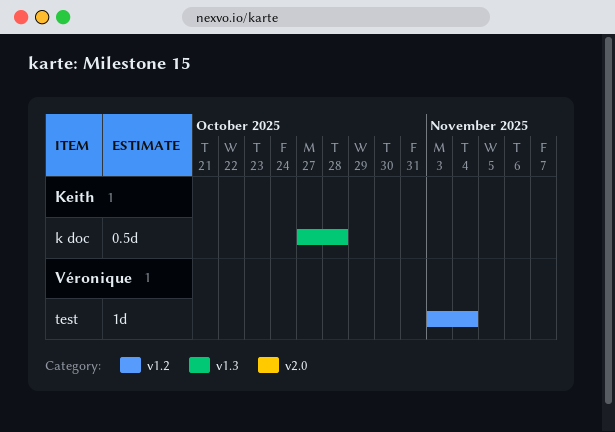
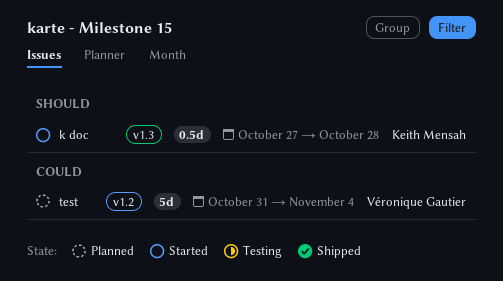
test, estimate: 1d -> 5d
test, start: Nov 3 -> Oct 31

